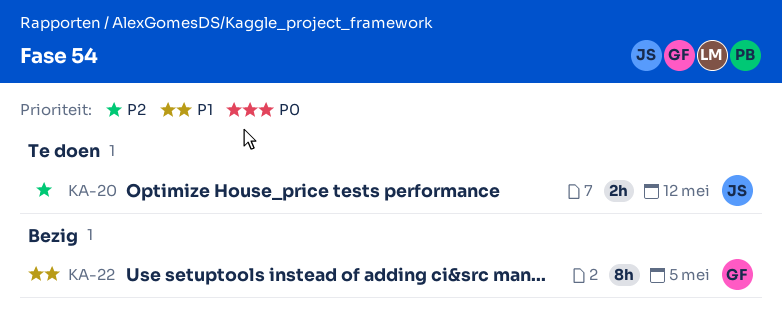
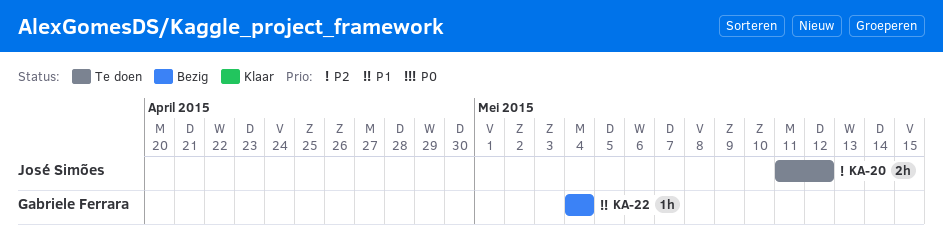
KA-22, estimate: 8h -> 1h
KA-22, due: May 5 -> May 4

